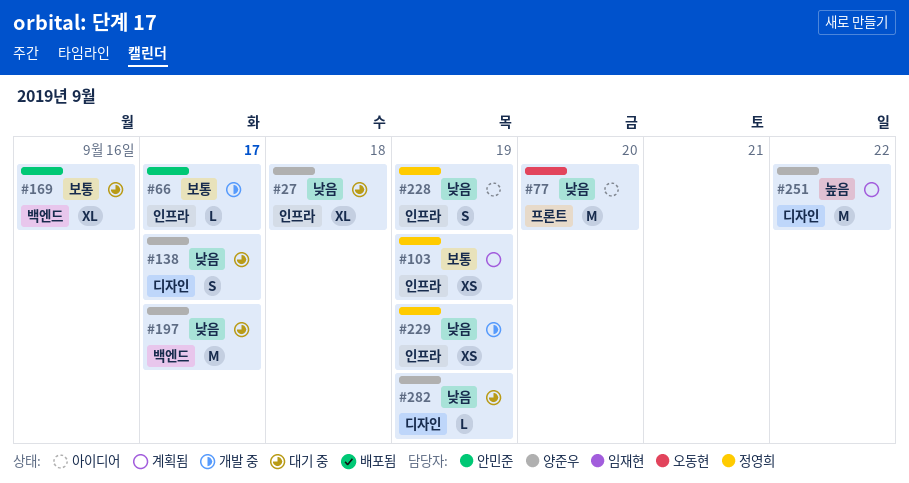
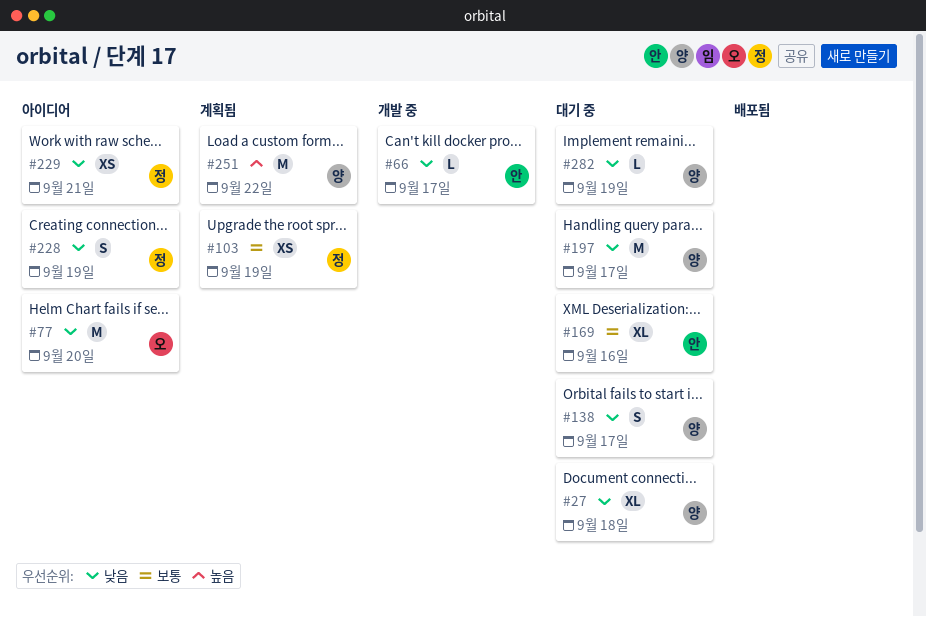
#66, priority: 보통 -> 낮음
#229, status: 개발 중 -> 아이디어
#229, due: Sep 19 -> Sep 21

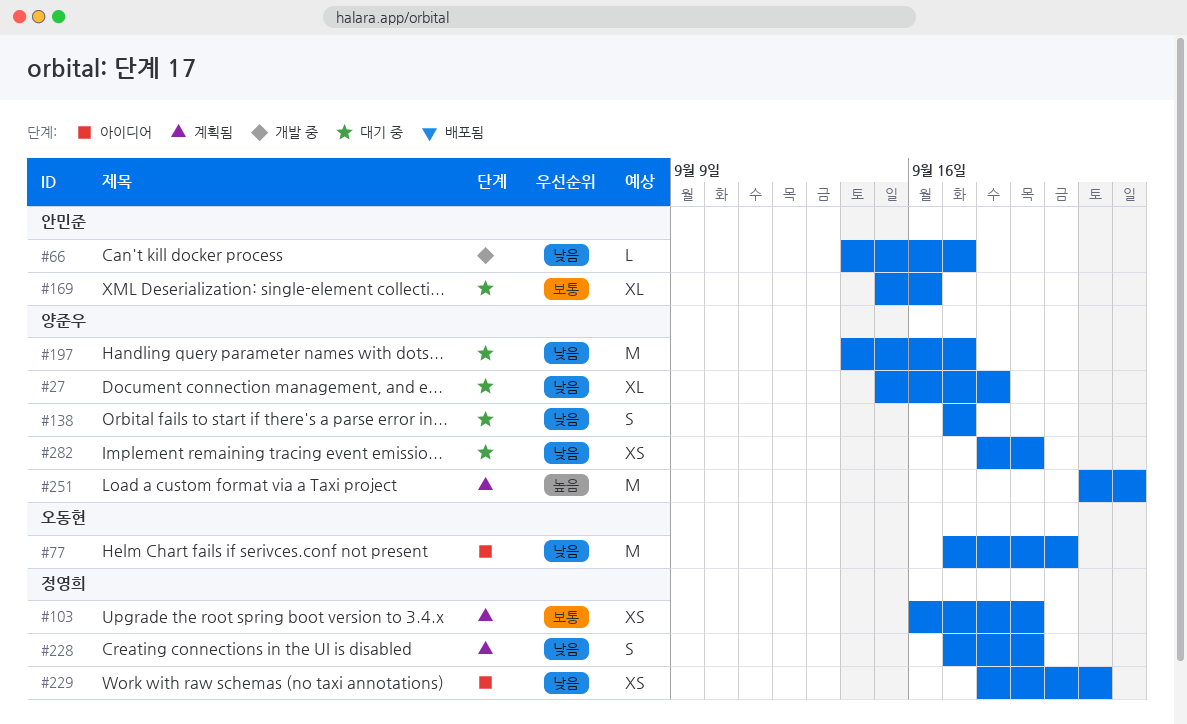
#228, status: 아이디어 -> 계획됨
#282, estimate: L -> XS

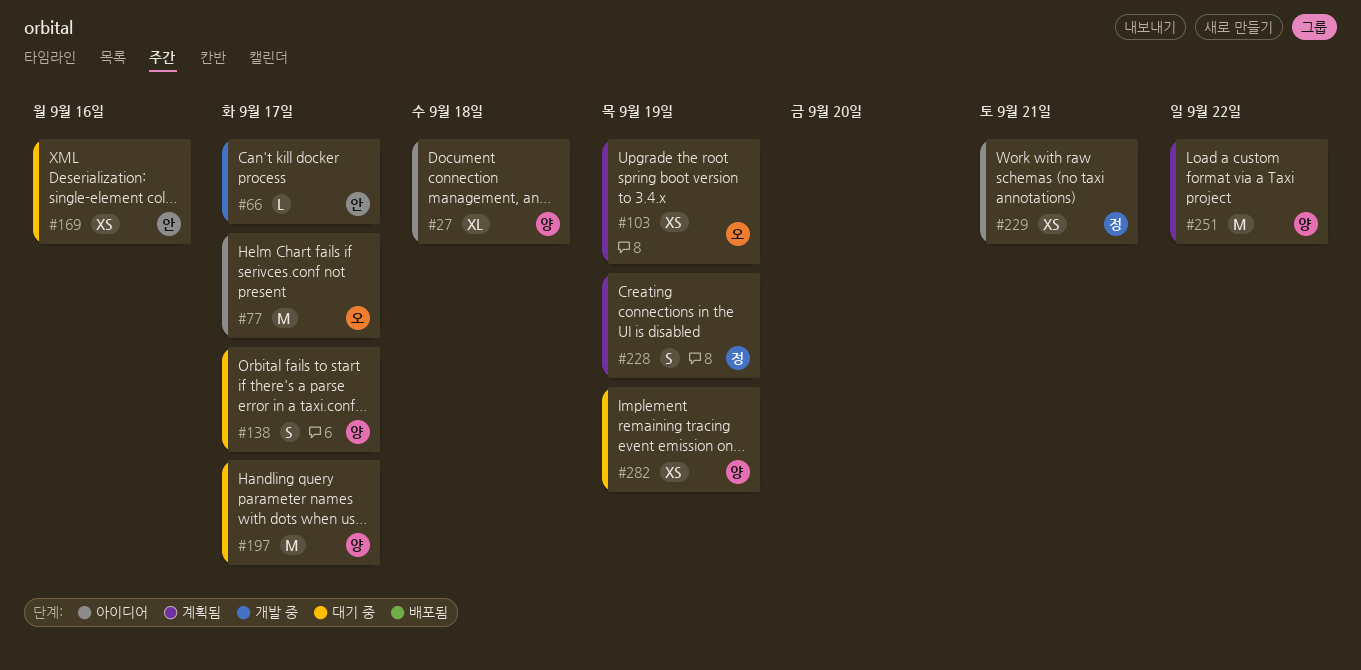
#27, status: 대기 중 -> 아이디어
#77, due: Sep 20 -> Sep 17
#103, owner: 정영희 -> 오동현
#169, estimate: XL -> XS

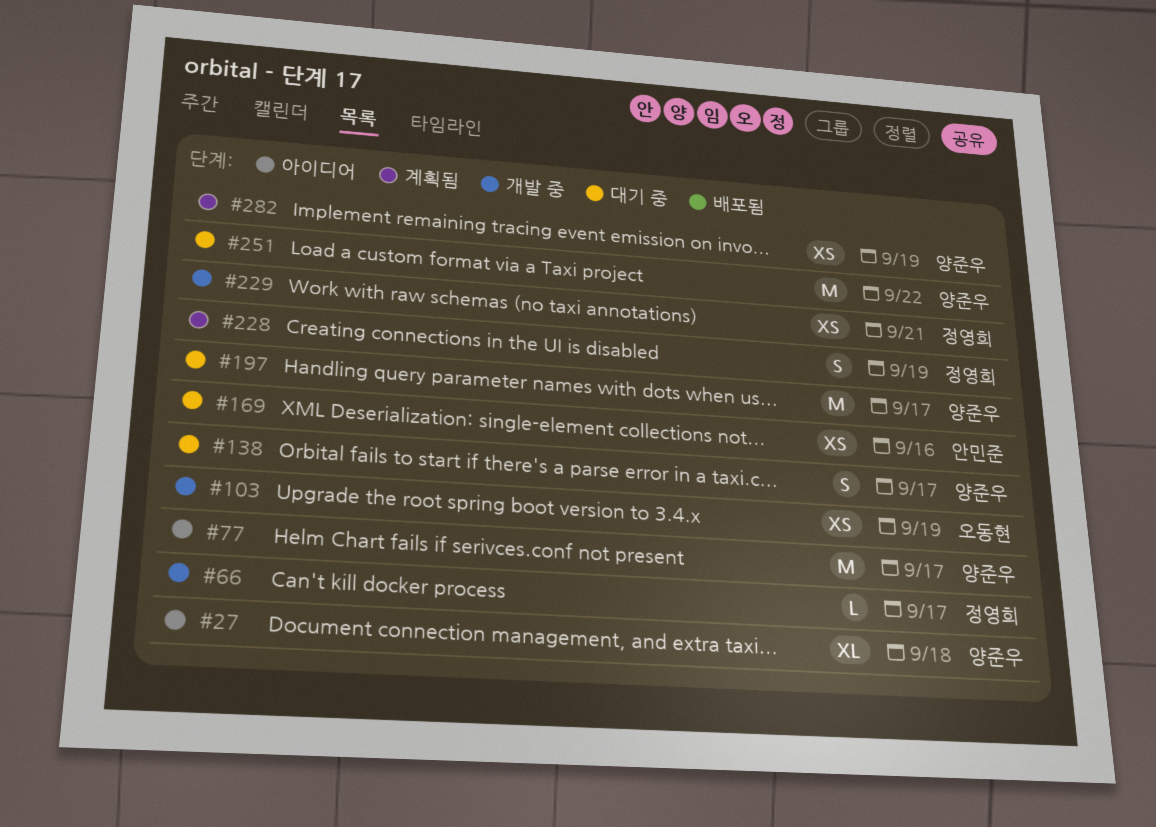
#66, owner: 안민준 -> 정영희
#77, owner: 오동현 -> 양준우
#103, status: 계획됨 -> 개발 중
#229, status: 아이디어 -> 개발 중
#251, status: 계획됨 -> 대기 중
#282, status: 대기 중 -> 계획됨

